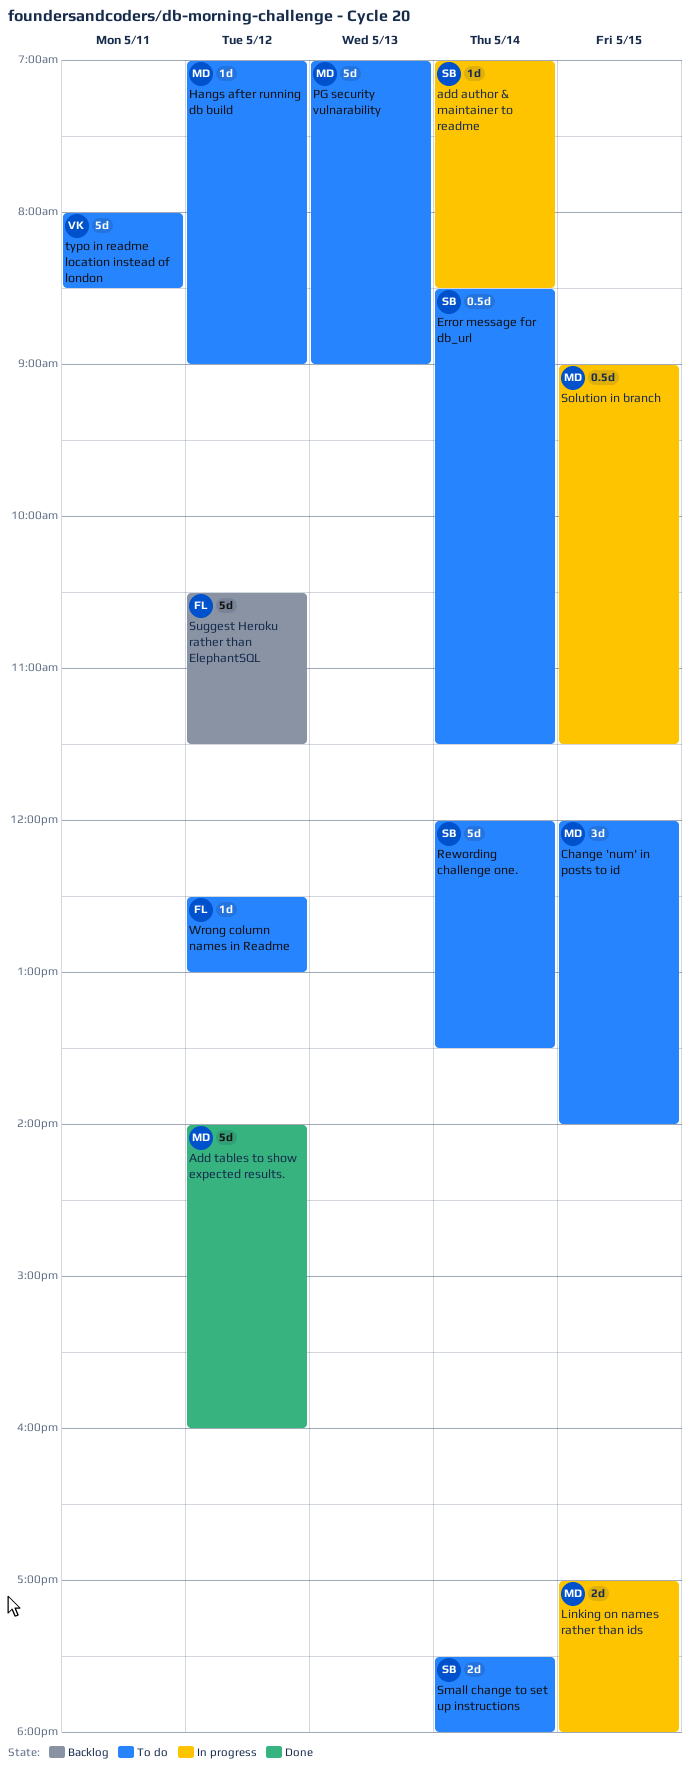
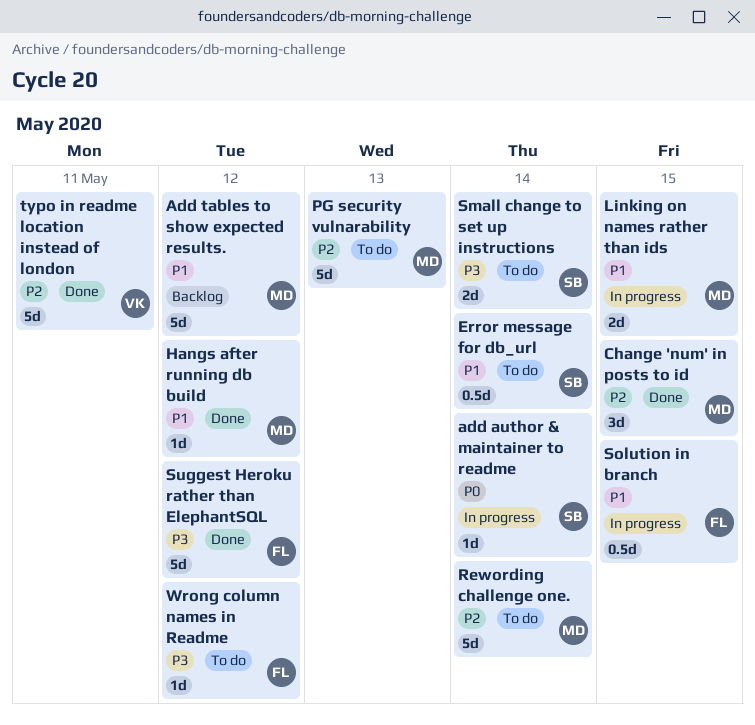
Add tables to show expected results., status: Done -> Backlog
Change 'num' in posts to id, status: To do -> Done
Hangs after running db build, status: To do -> Done
Rewording challenge one., owner: SB -> MD
Solution in branch, owner: MD -> FL
Suggest Heroku rather than ElephantSQL, status: Backlog -> Done
typo in readme location instead of london, status: To do -> Done

